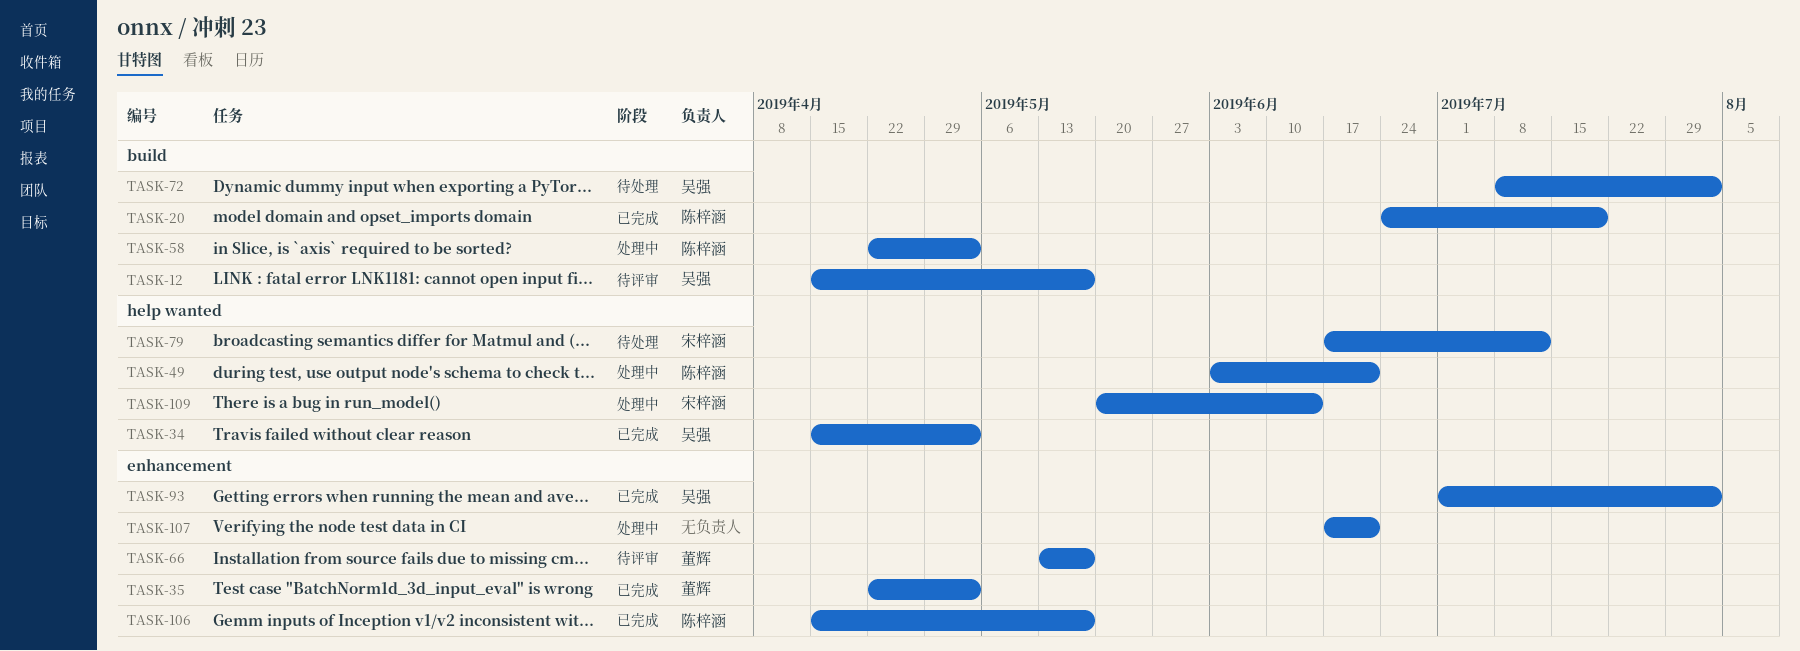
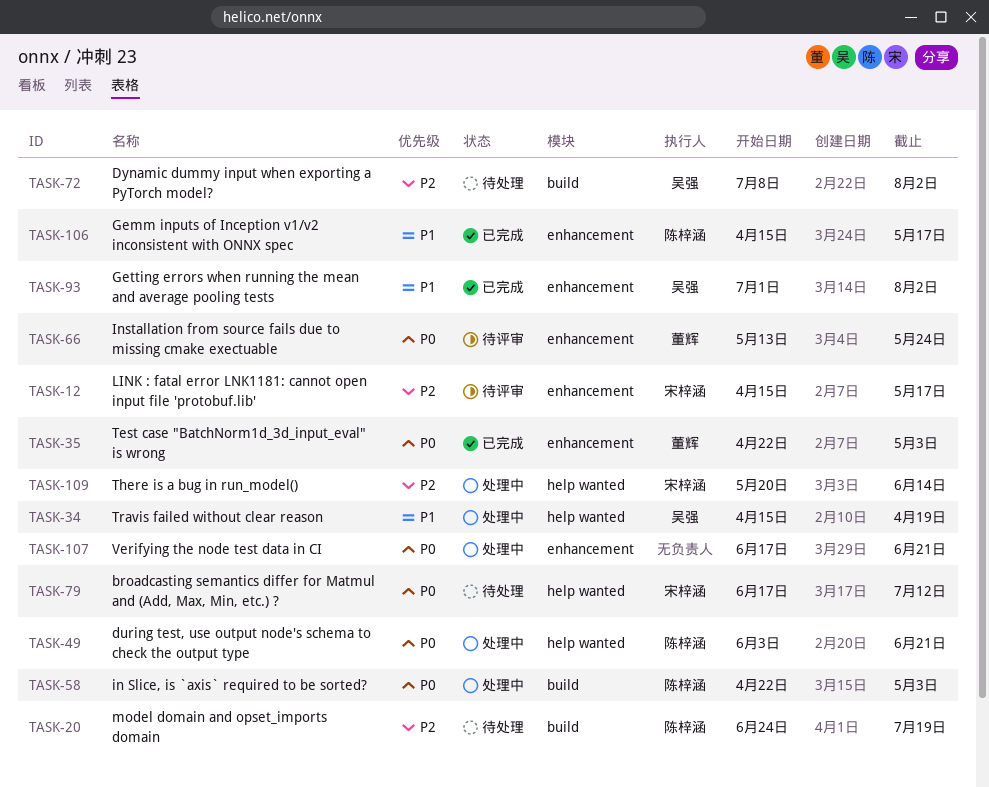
TASK-12, owner: 吴强 -> 宋梓涵
TASK-12, label: build -> enhancement
TASK-20, status: 已完成 -> 待处理
TASK-34, status: 已完成 -> 处理中
TASK-34, due: May 3 -> Apr 19
TASK-66, due: May 17 -> May 24

